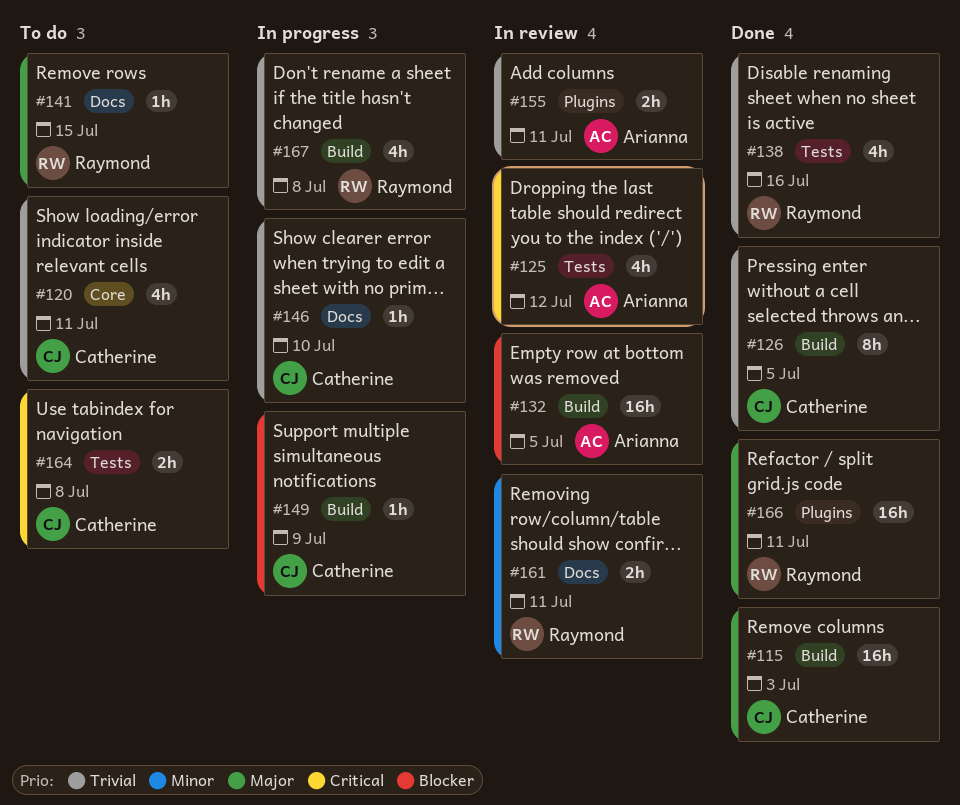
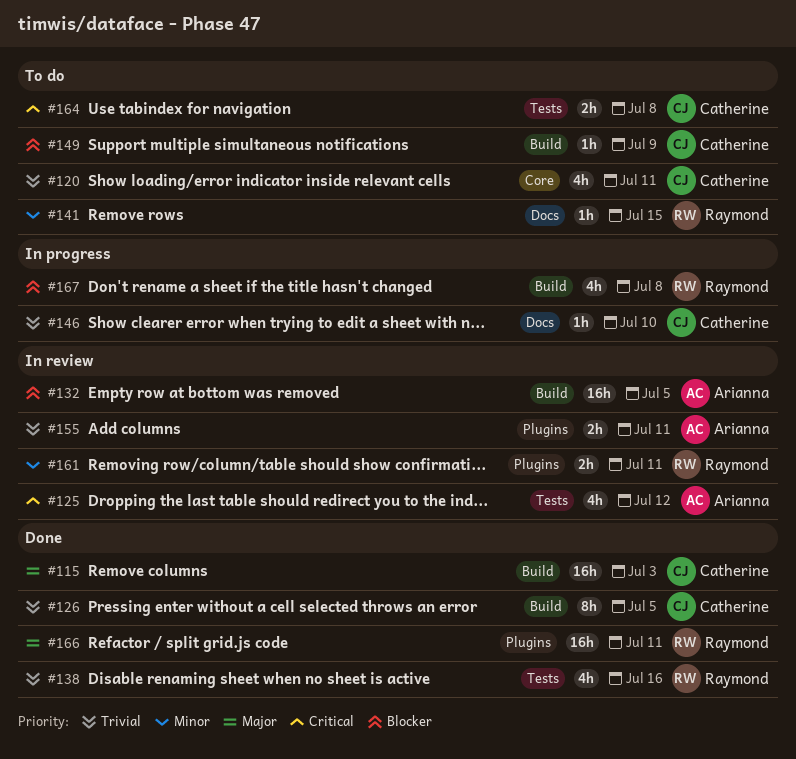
#141, priority: Major -> Minor
#149, status: In progress -> To do
#161, label: Docs -> Plugins
#167, priority: Trivial -> Blocker

